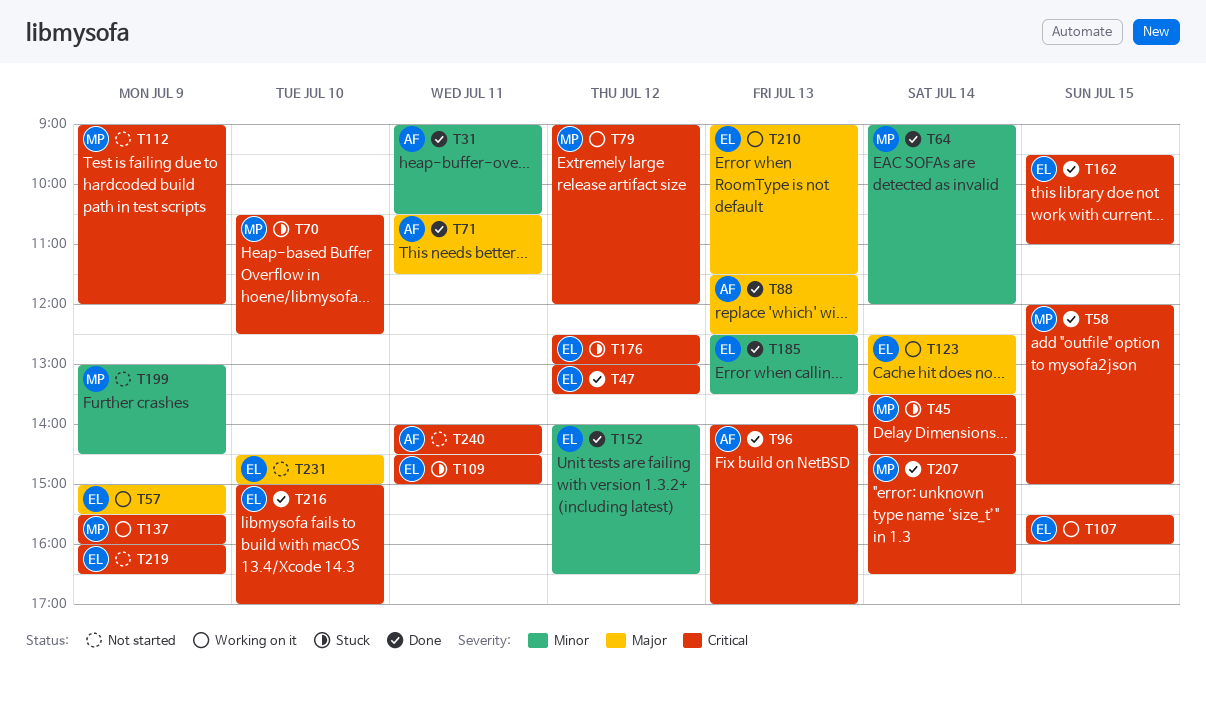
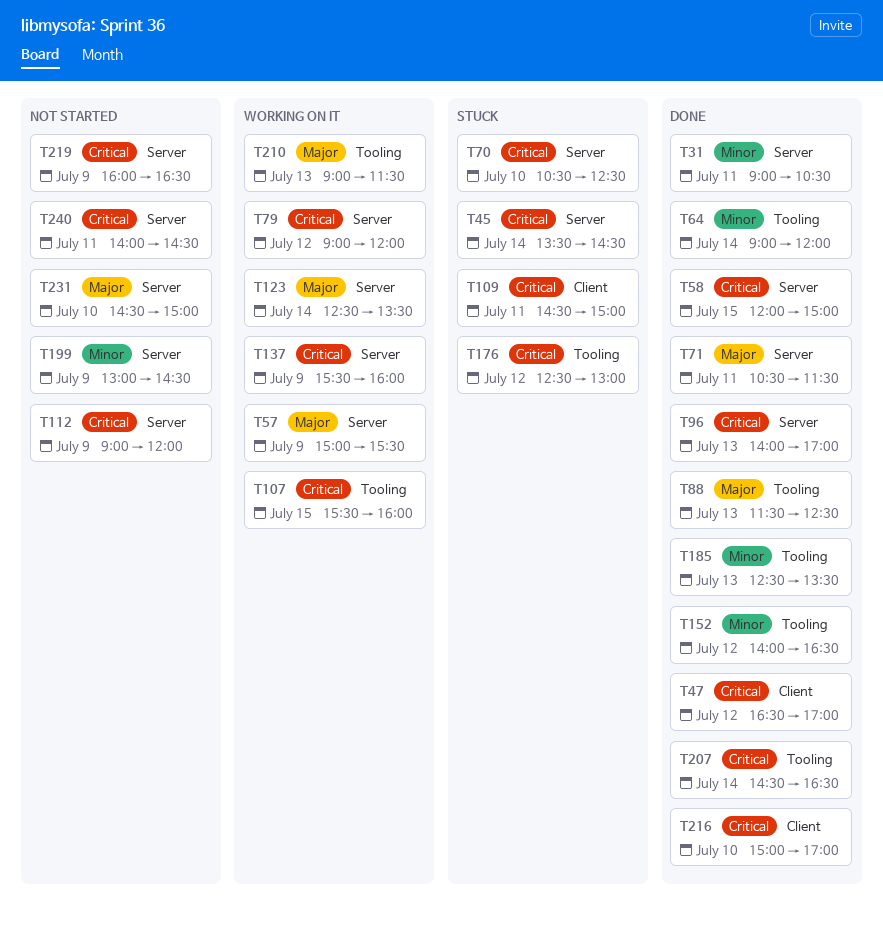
T47, begins: 13:00 -> 16:30
T47, ends: 13:30 -> 17:00
T162: present -> none

